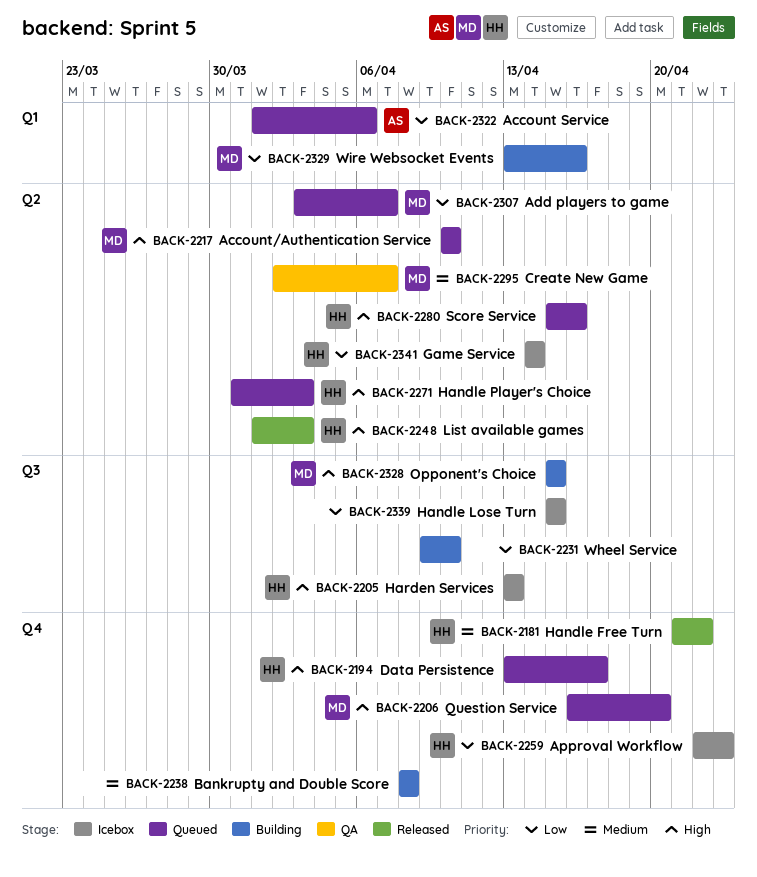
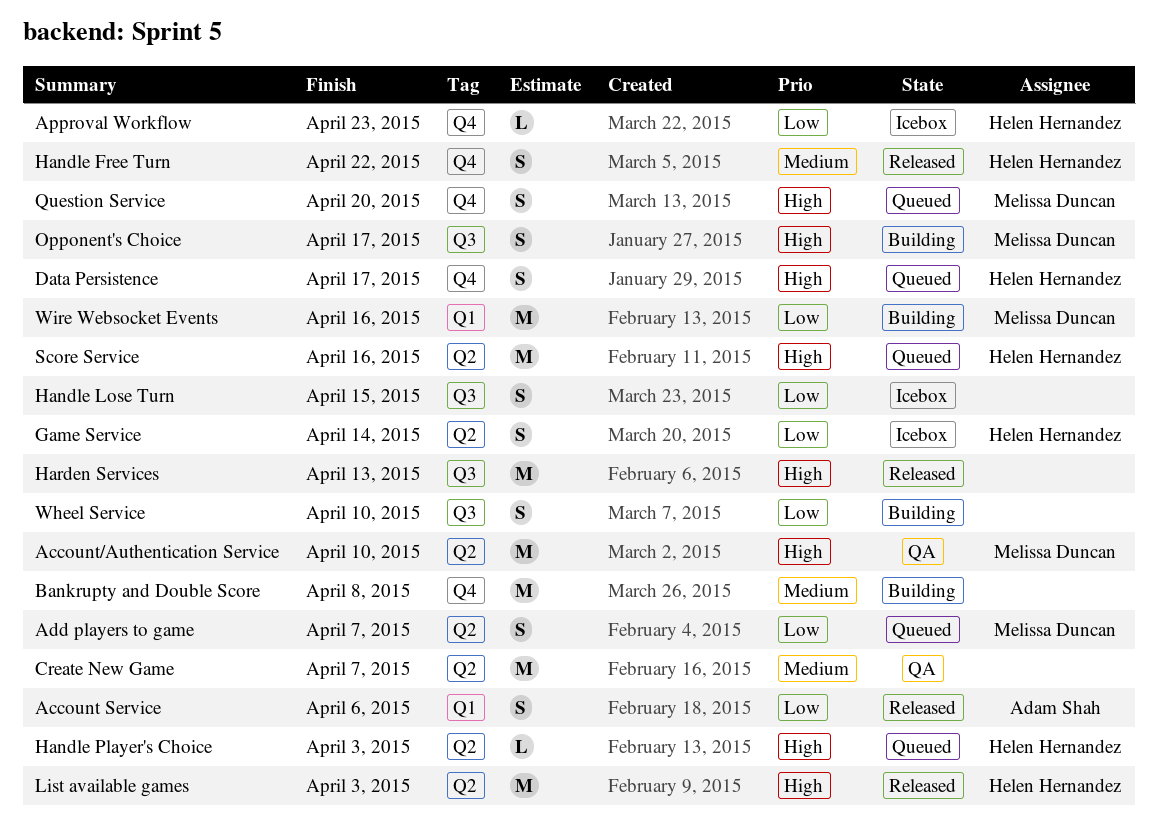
Account Service, status: Queued -> Released
Account/Authentication Service, status: Queued -> QA
Create New Game, owner: Melissa Duncan -> none
Harden Services, status: Icebox -> Released
Harden Services, owner: Helen Hernandez -> none
Opponent's Choice, due: Apr 15 -> Apr 17

